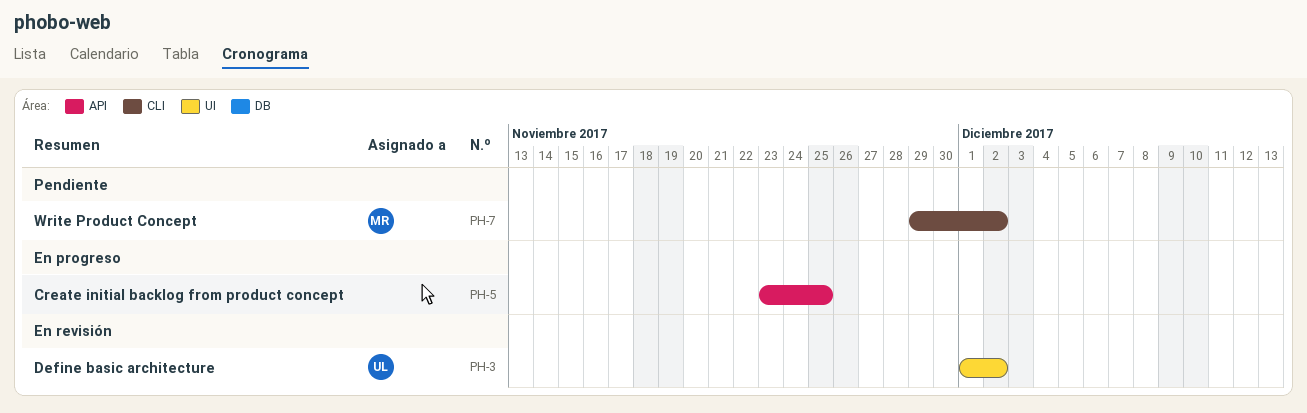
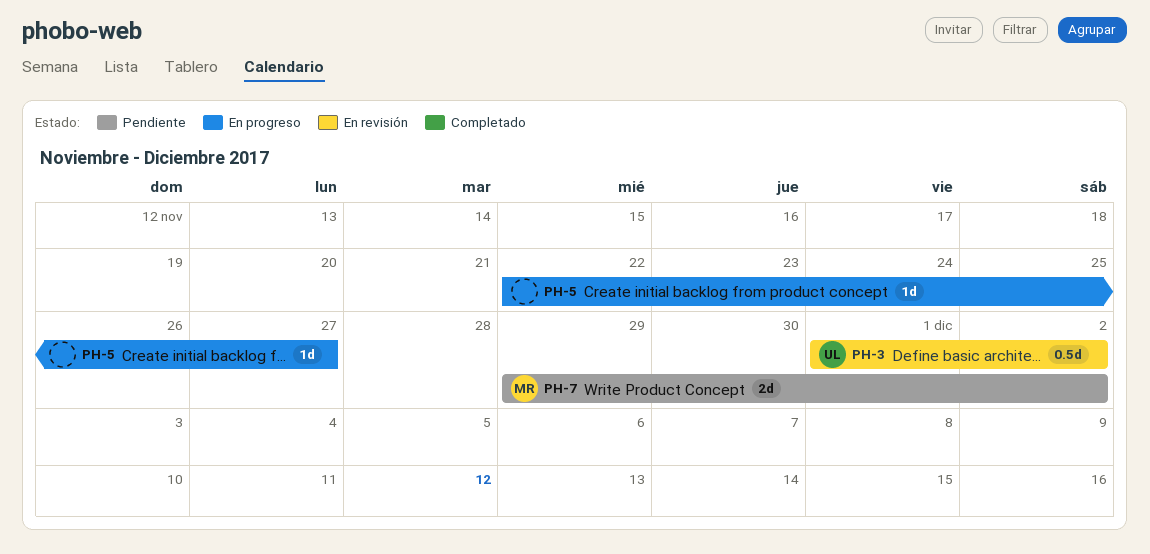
PH-5, start: Nov 23 -> Nov 22
PH-5, due: Nov 25 -> Nov 27

